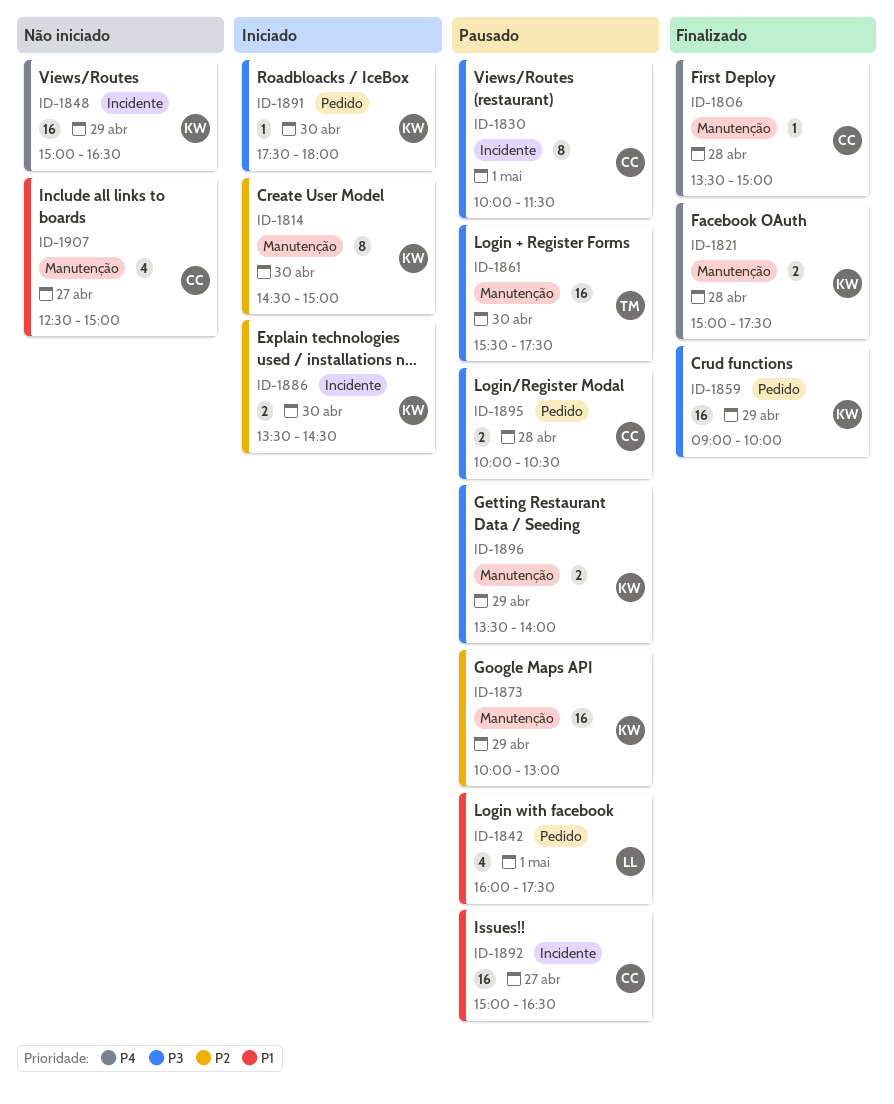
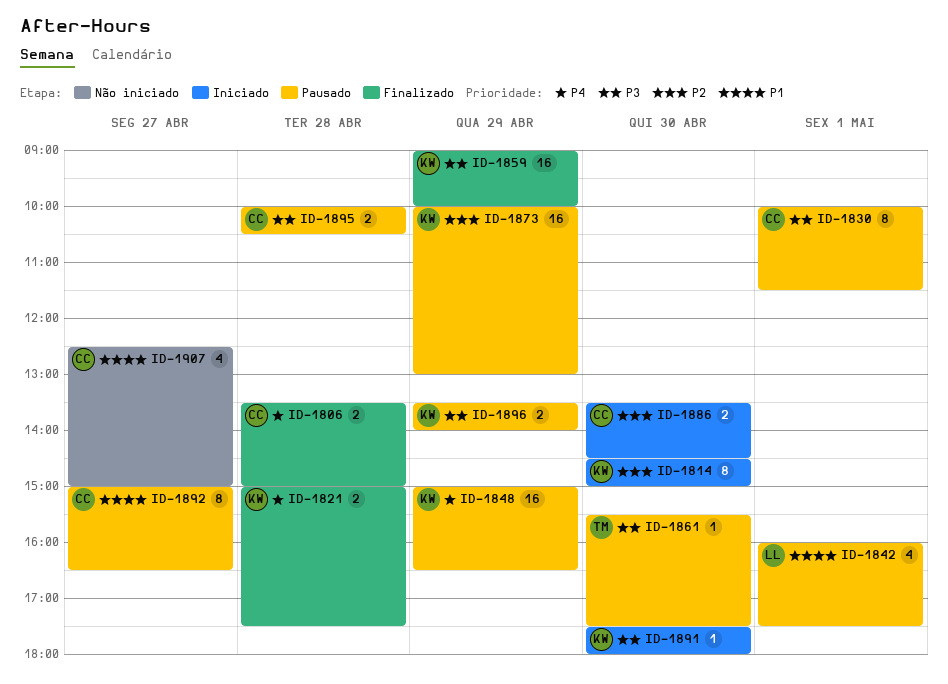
ID-1806, estimate: 1 -> 2
ID-1848, status: Não iniciado -> Pausado
ID-1861, estimate: 16 -> 1
ID-1886, owner: KW -> CC
ID-1892, estimate: 16 -> 8

